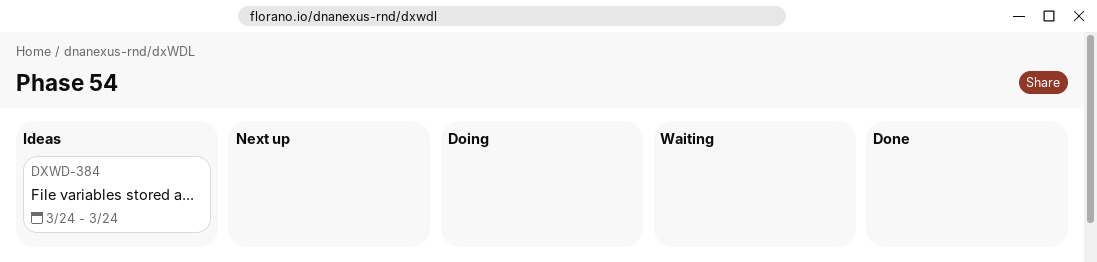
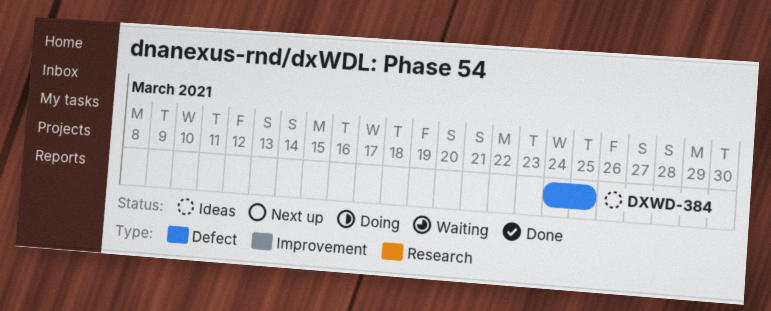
DXWD-384, due: Mar 24 -> Mar 25

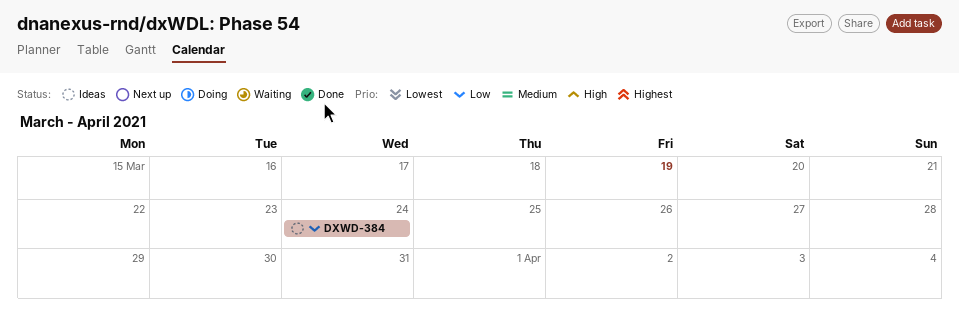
DXWD-384, due: Mar 25 -> Mar 24

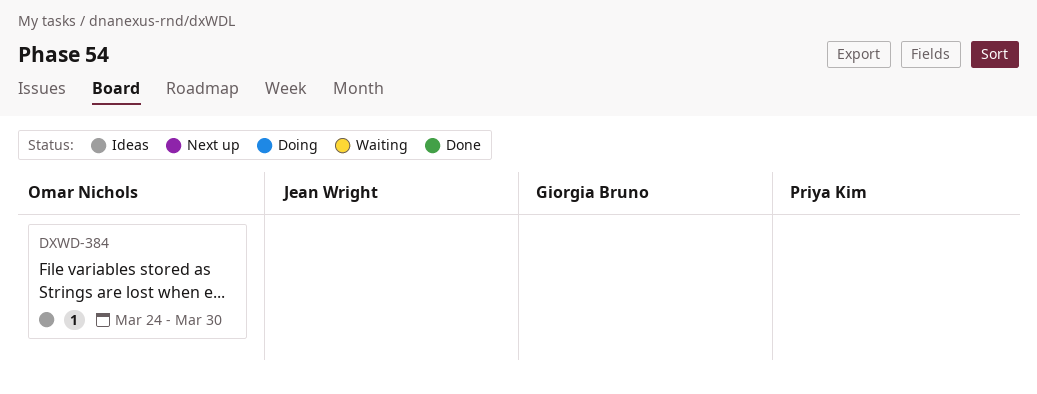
DXWD-384, due: Mar 24 -> Mar 30

